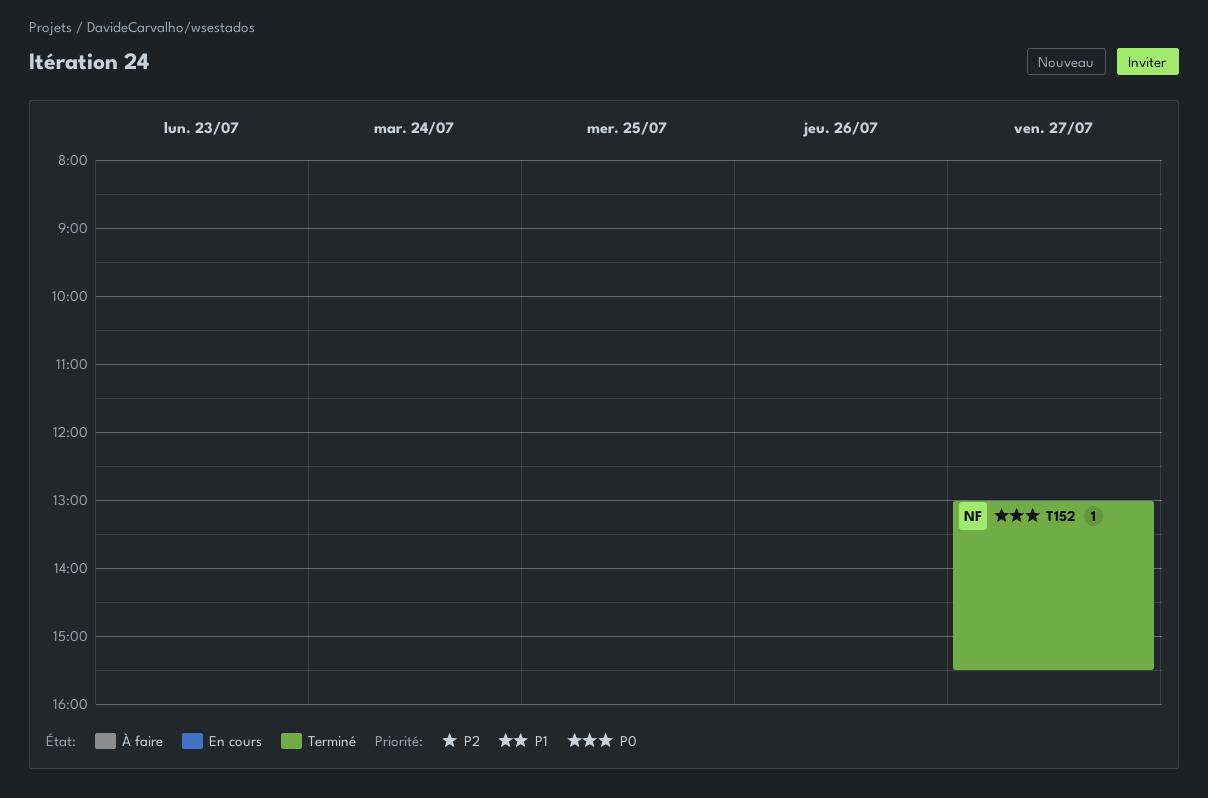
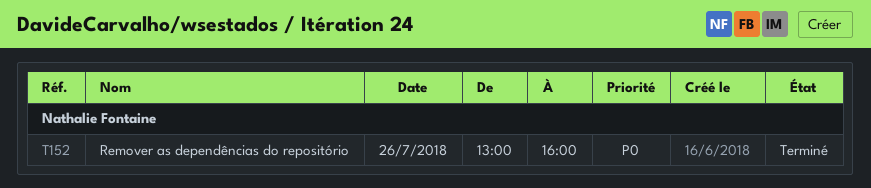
T152, day: Jul 27 -> Jul 26
T152, ends: 15:30 -> 16:00

